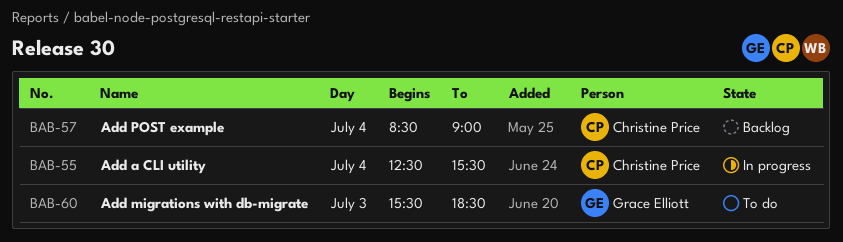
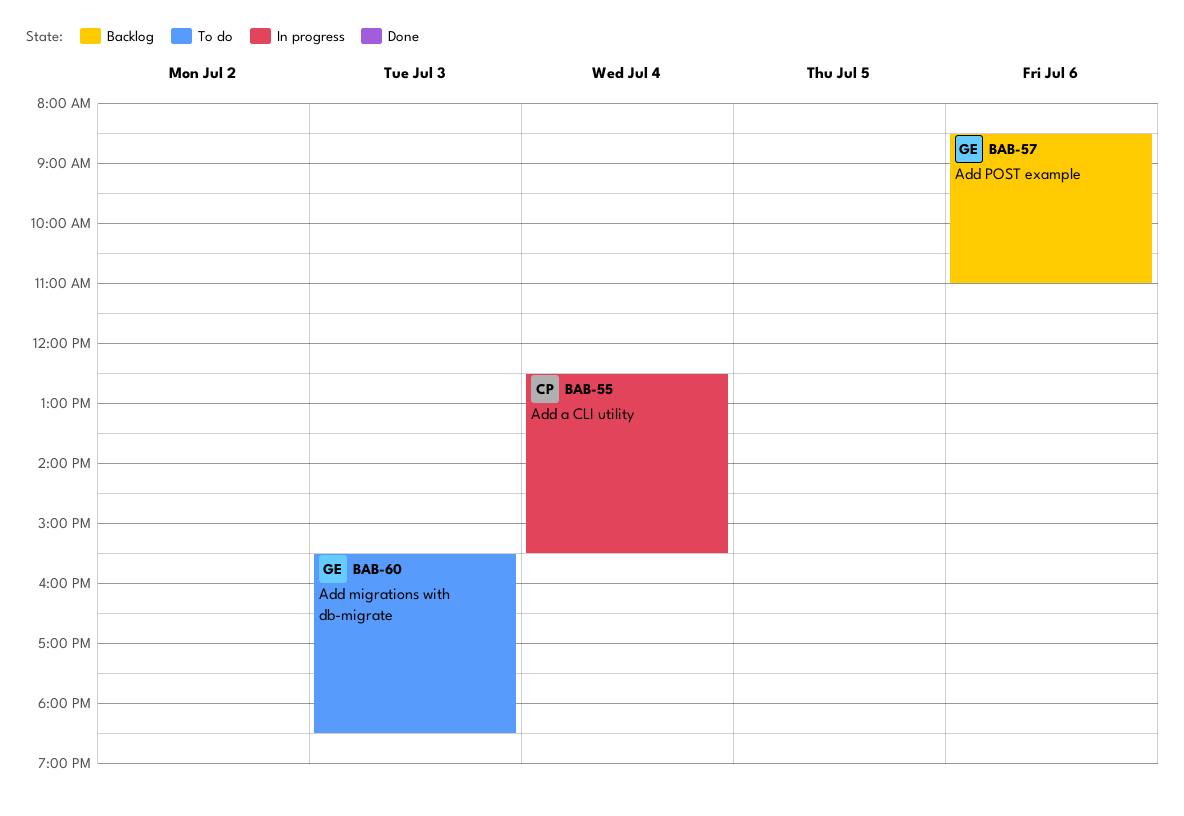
BAB-57, owner: Christine Price -> Grace Elliott
BAB-57, day: Jul 4 -> Jul 6
BAB-57, ends: 09:00 -> 11:00

